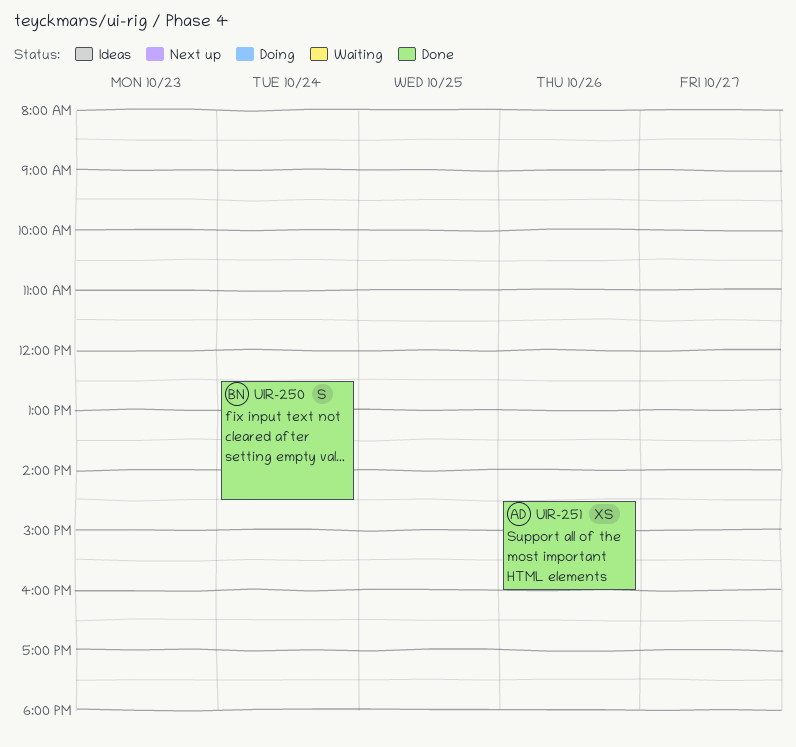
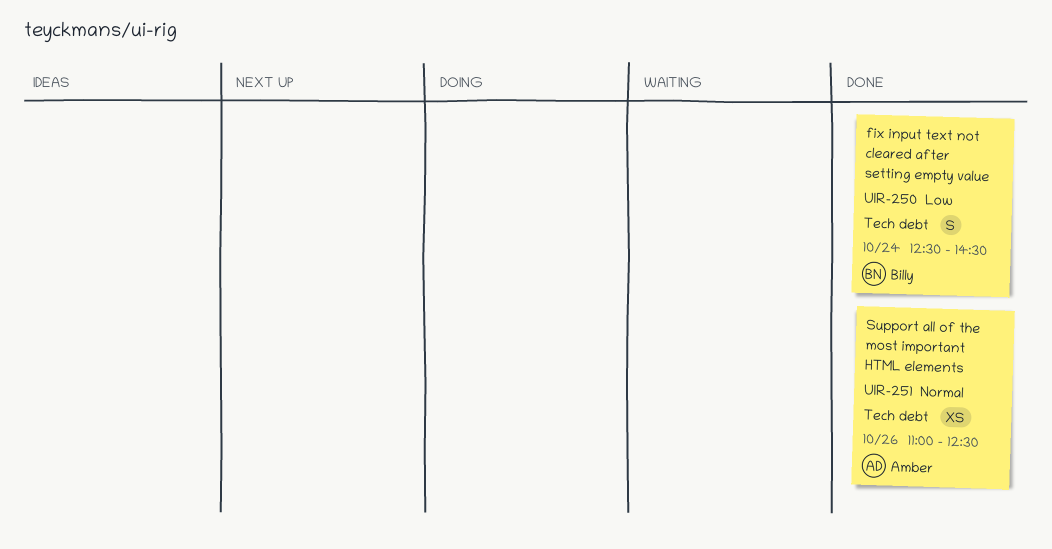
UIR-251, begins: 14:30 -> 11:00
UIR-251, ends: 16:00 -> 12:30

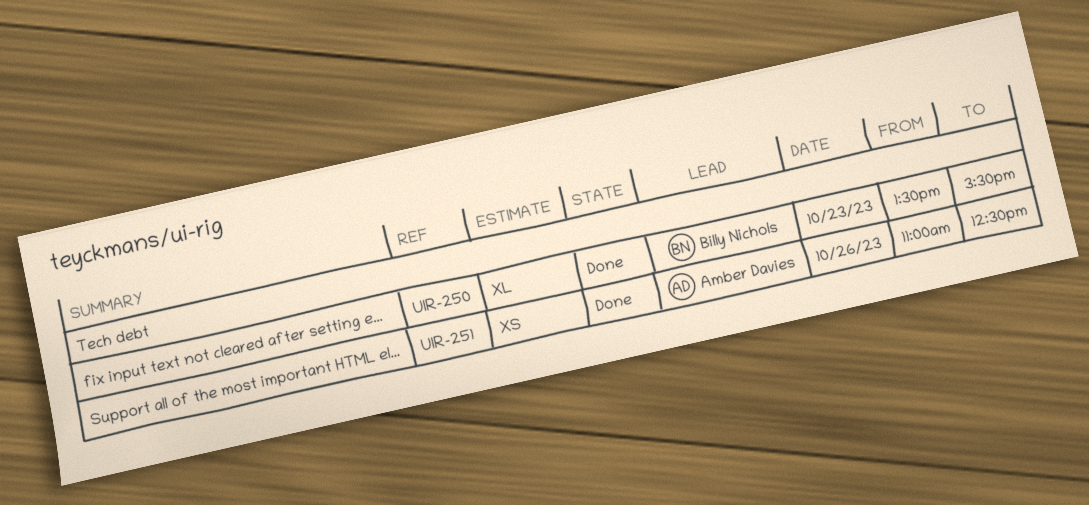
UIR-250, estimate: S -> XL
UIR-250, day: Oct 24 -> Oct 23
UIR-250, begins: 12:30 -> 13:30
UIR-250, ends: 14:30 -> 15:30

